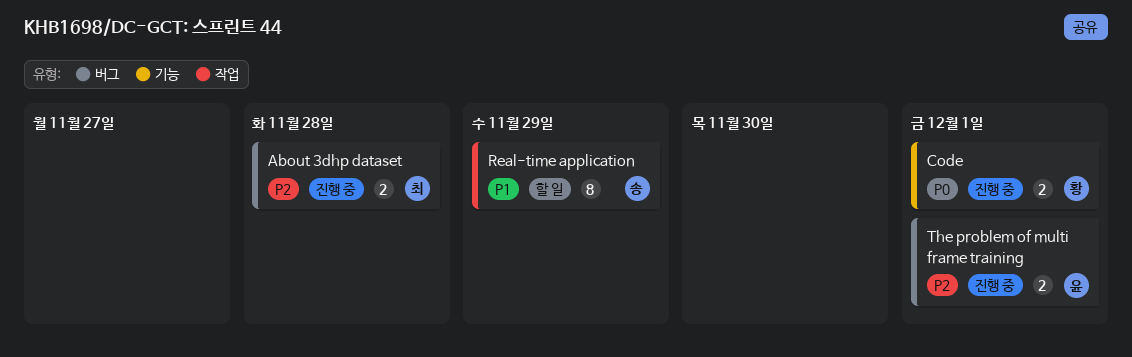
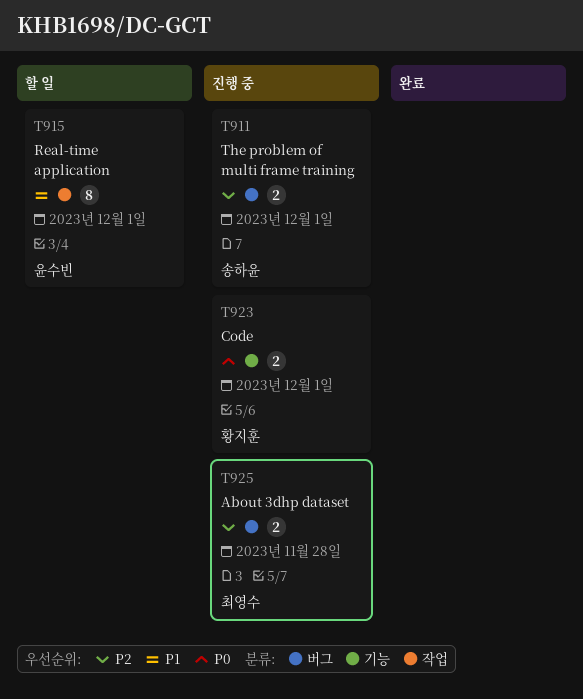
Real-time application, owner: 송하윤 -> 윤수빈
Real-time application, due: Nov 29 -> Dec 1
The problem of multi frame training, owner: 윤수빈 -> 송하윤

